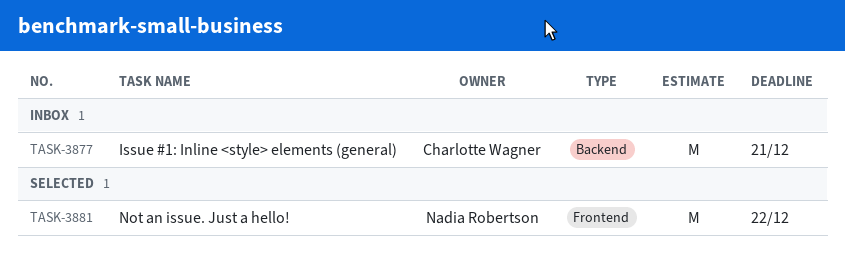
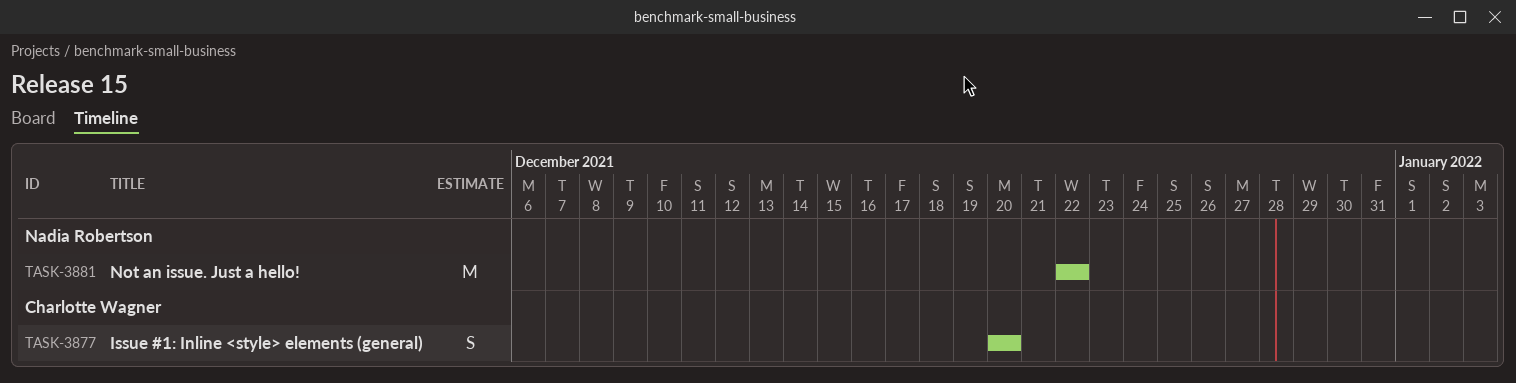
TASK-3877, estimate: M -> S
TASK-3877, due: Dec 21 -> Dec 20

